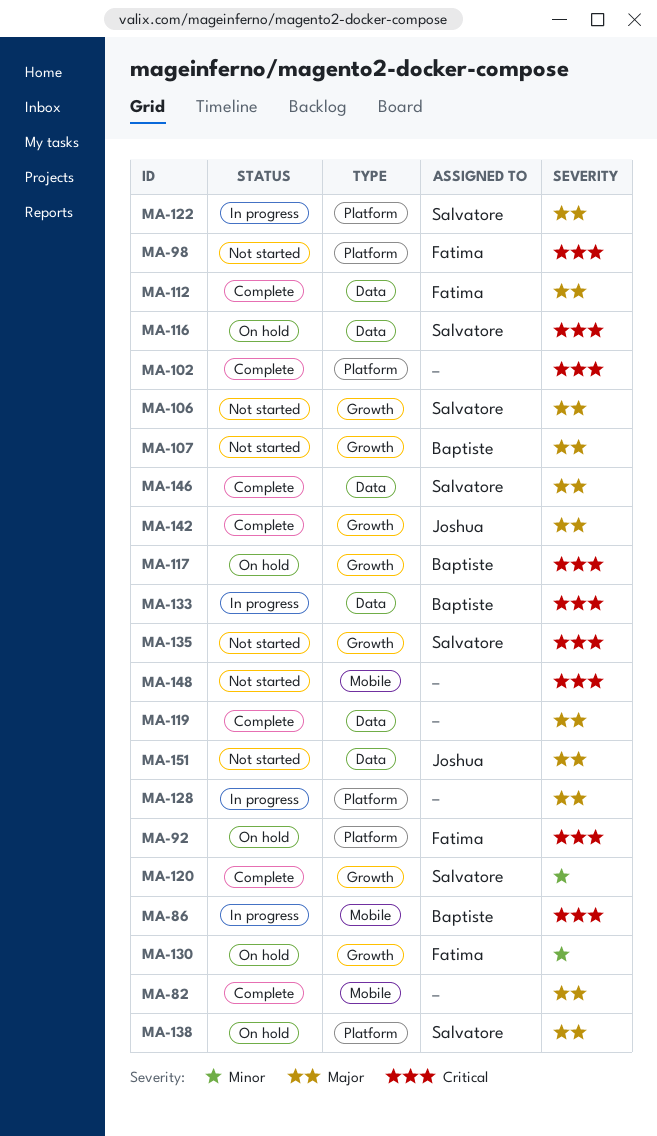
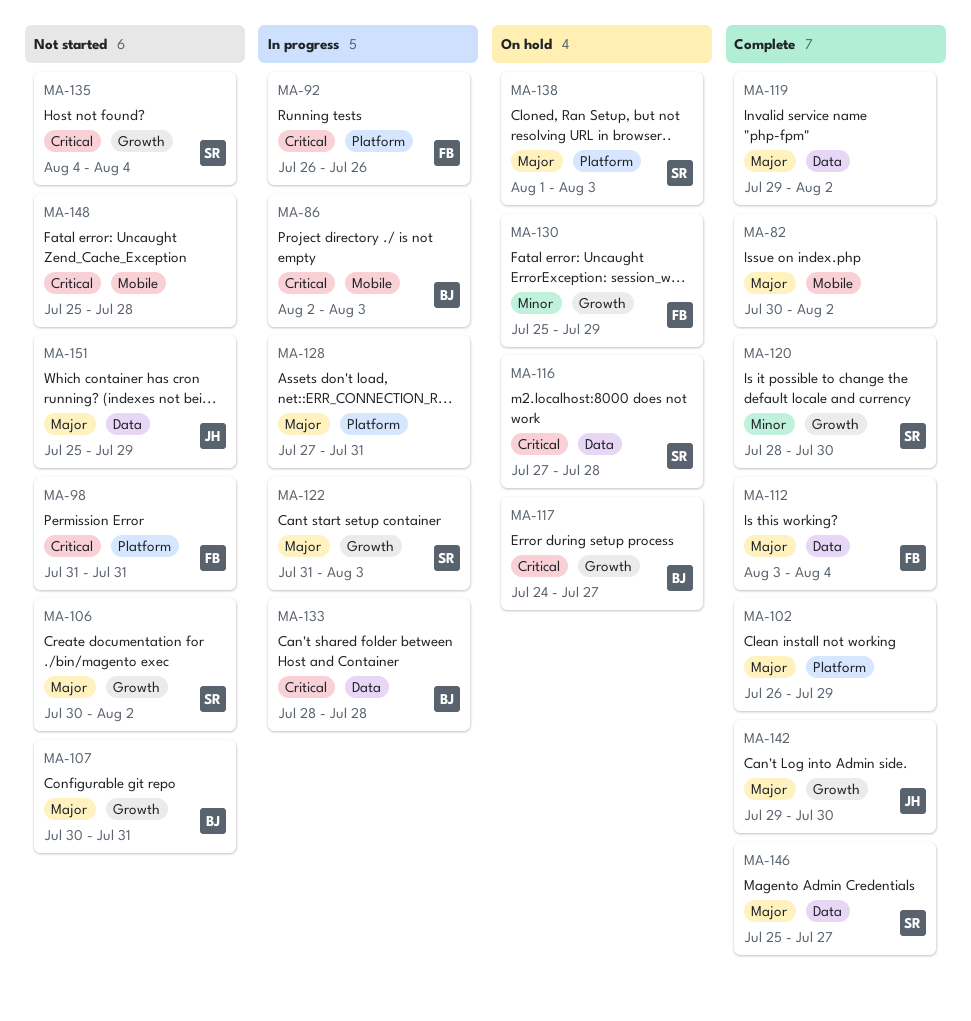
MA-92, status: On hold -> In progress
MA-102, priority: Critical -> Major
MA-122, label: Platform -> Growth

